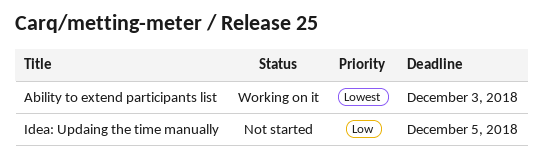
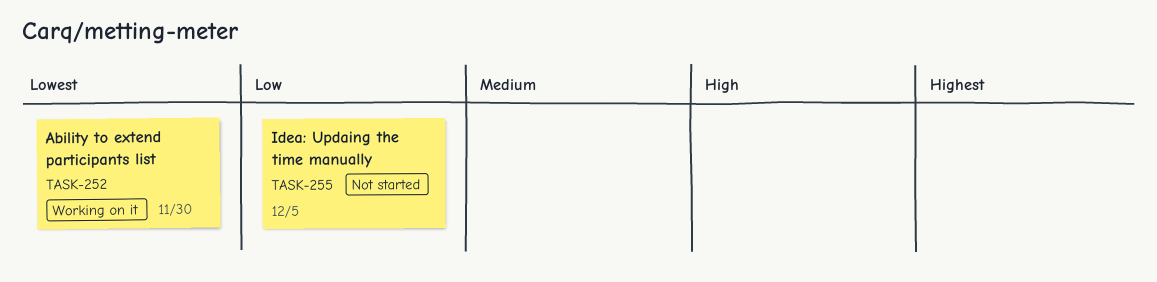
Ability to extend participants list, due: Dec 3 -> Nov 30

